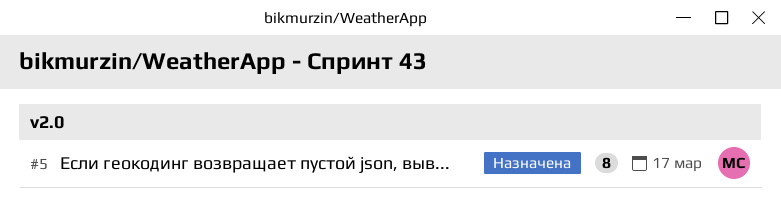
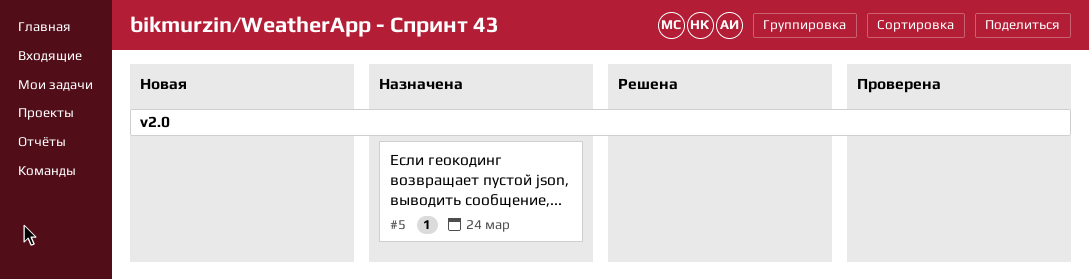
#5, estimate: 8 -> 1
#5, due: Mar 17 -> Mar 24

